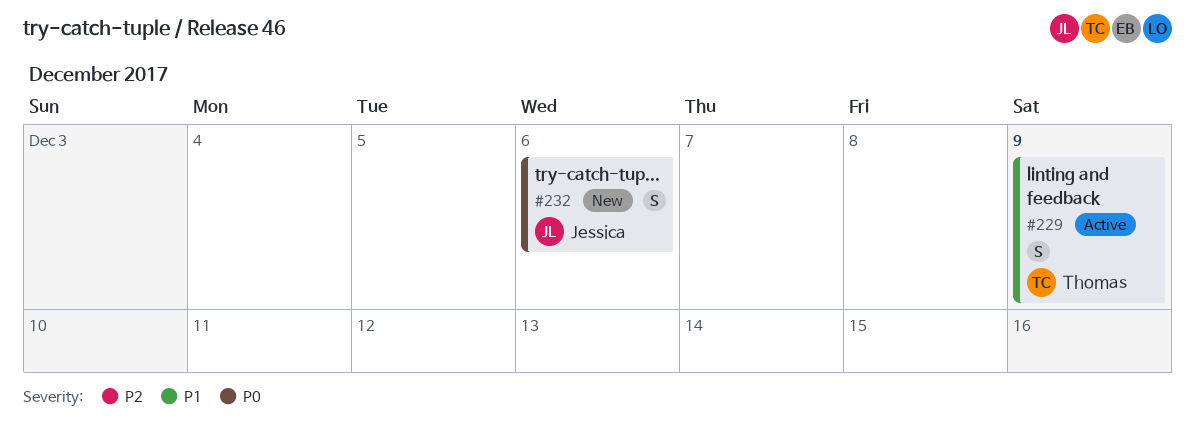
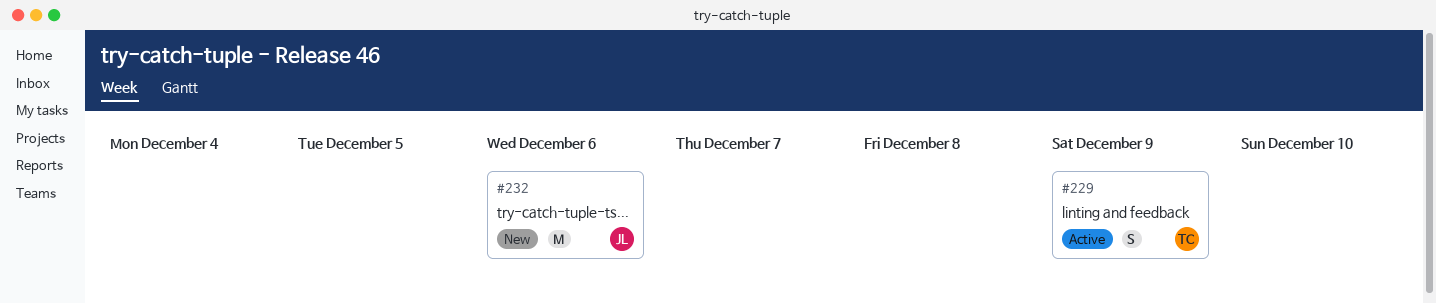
#232, estimate: S -> M

